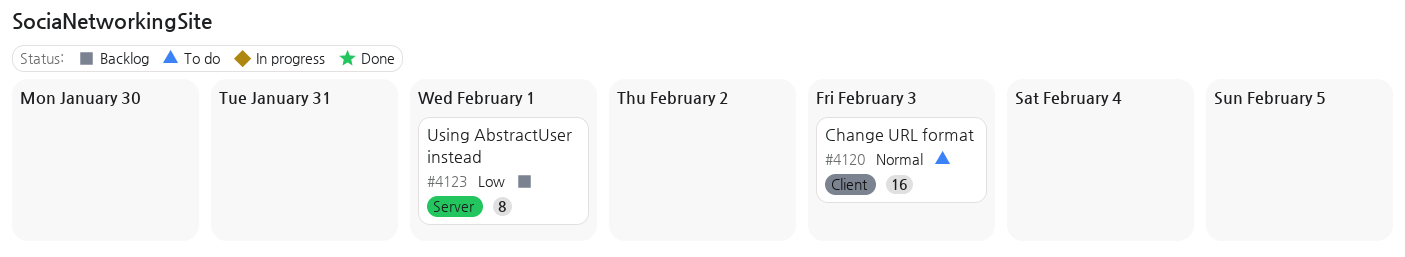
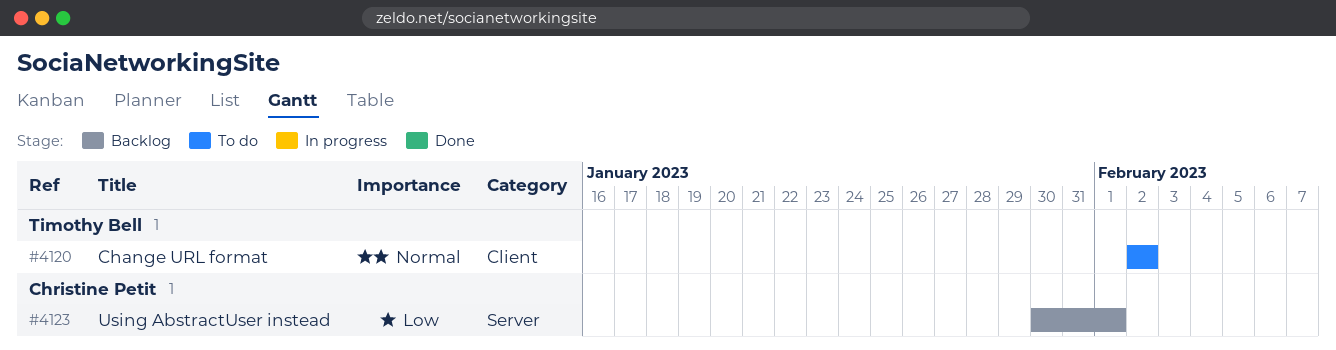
#4120, due: Feb 3 -> Feb 2

